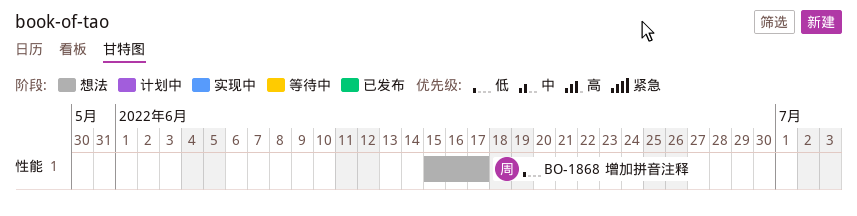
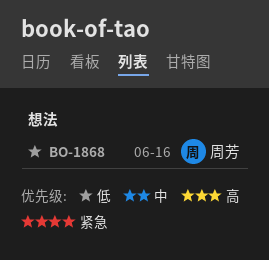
BO-1868, due: Jun 17 -> Jun 16

